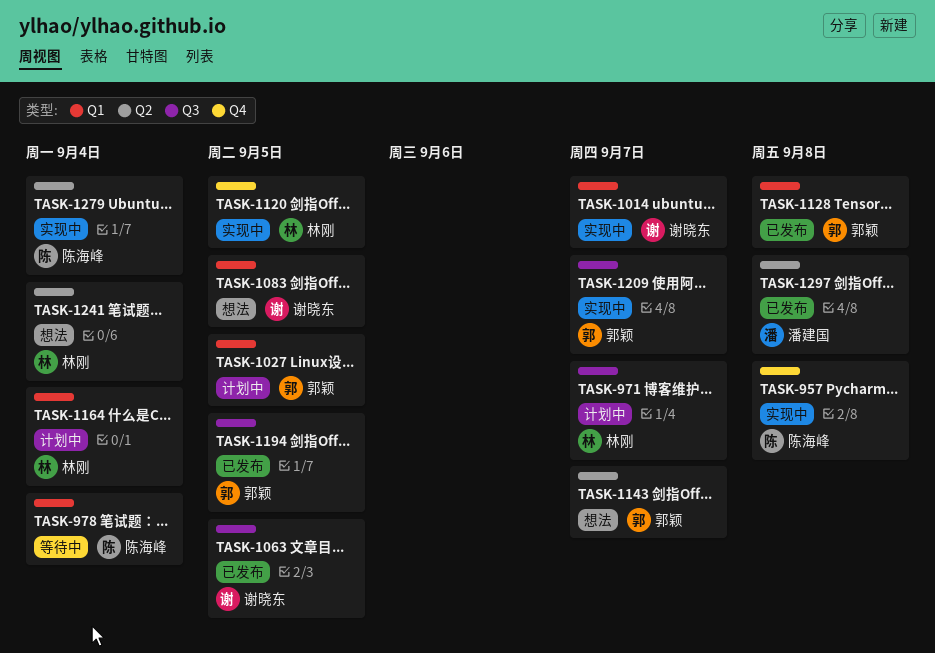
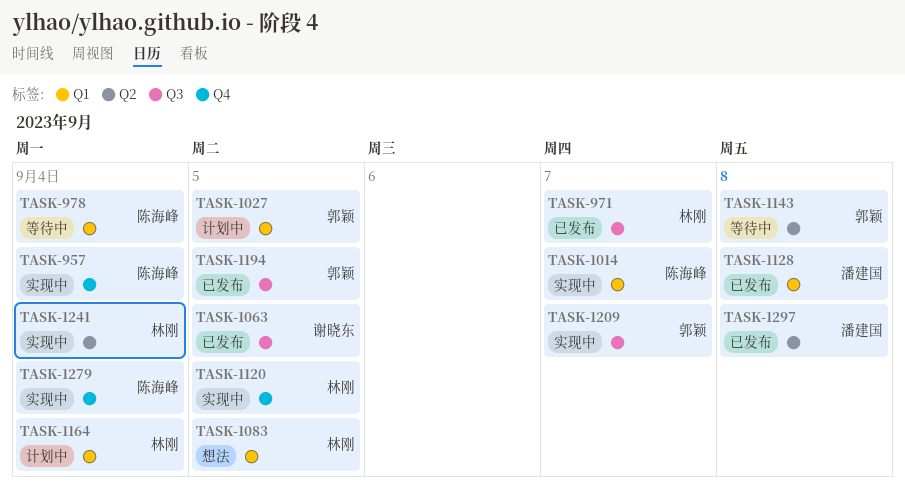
TASK-957, due: Sep 8 -> Sep 4
TASK-971, status: 计划中 -> 已发布
TASK-1014, owner: 谢晓东 -> 陈海峰
TASK-1083, owner: 谢晓东 -> 林刚
TASK-1128, owner: 郭颖 -> 潘建国
TASK-1143, status: 想法 -> 等待中
TASK-1143, due: Sep 7 -> Sep 8
TASK-1241, status: 想法 -> 实现中
TASK-1279, label: Q2 -> Q4

